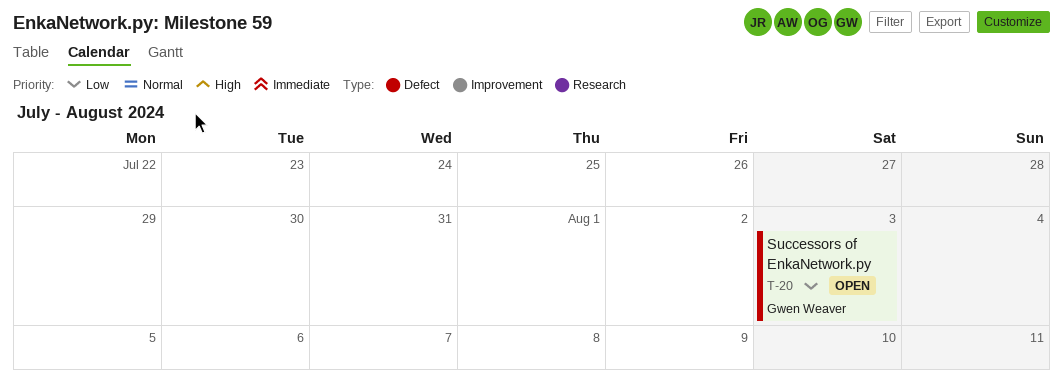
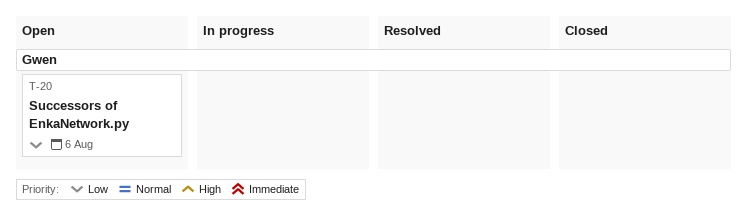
T-20, due: Aug 3 -> Aug 6

